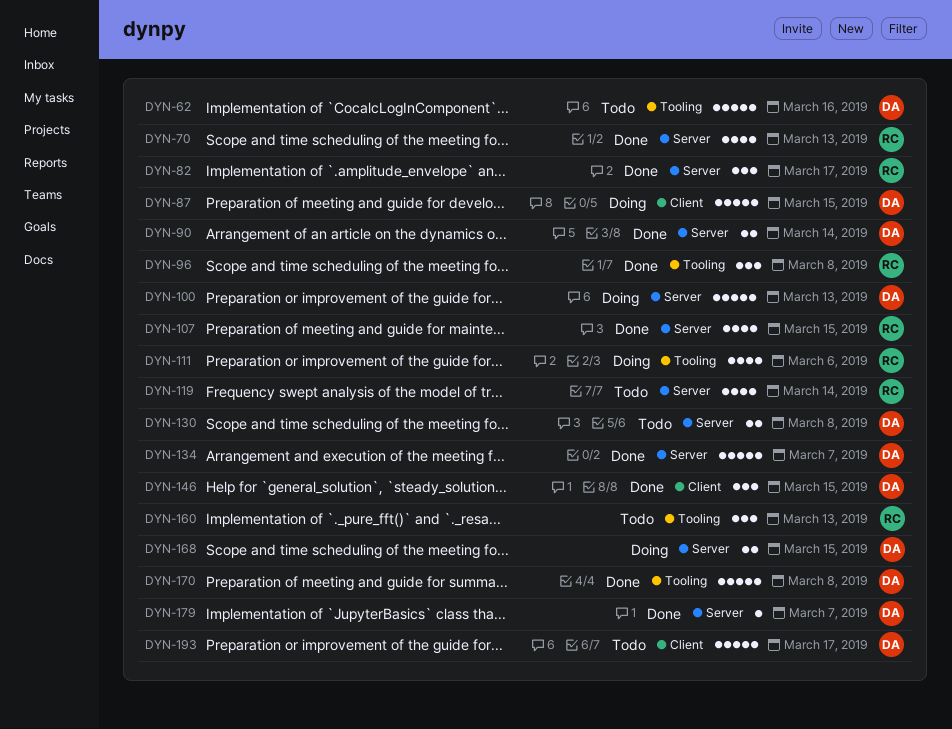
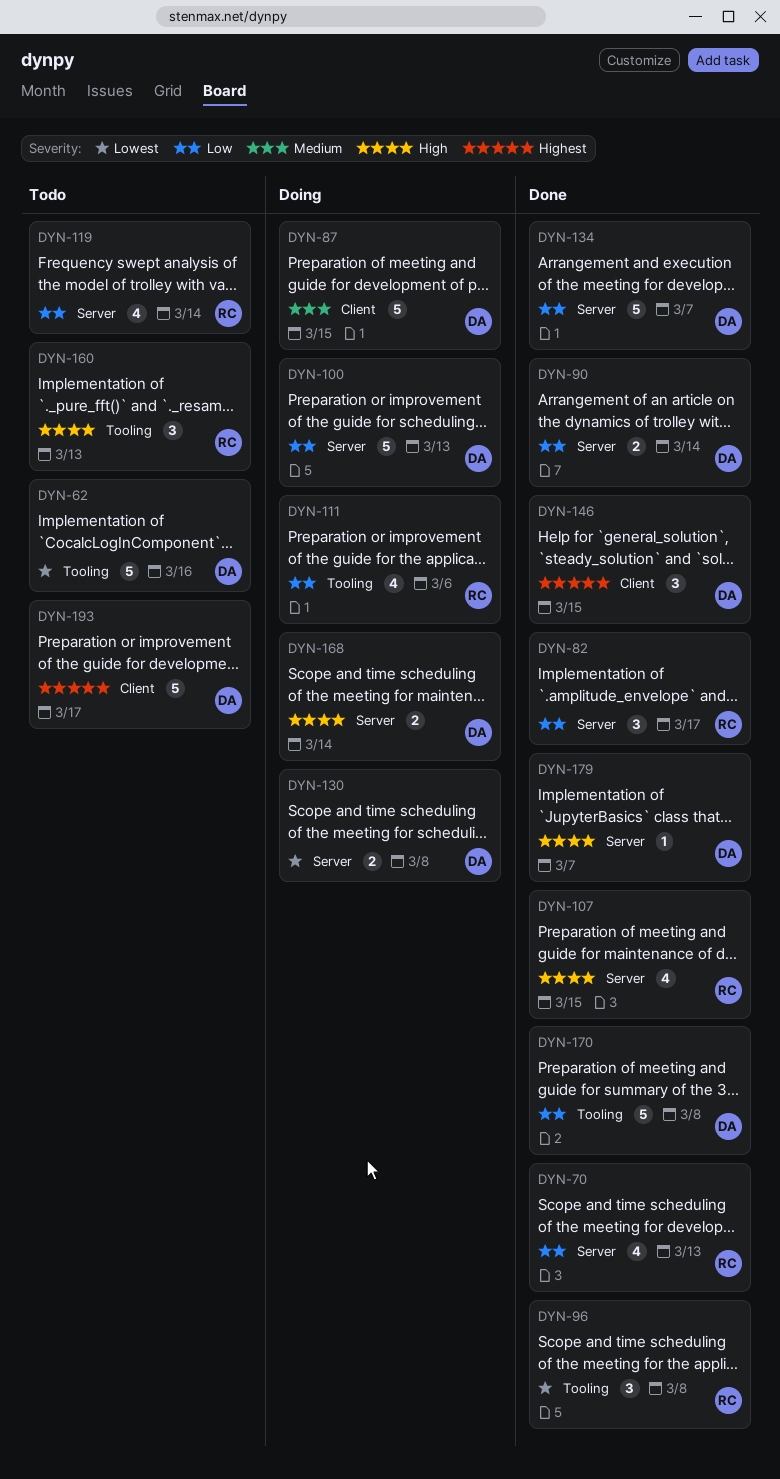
DYN-130, status: Todo -> Doing
DYN-168, due: Mar 15 -> Mar 14

